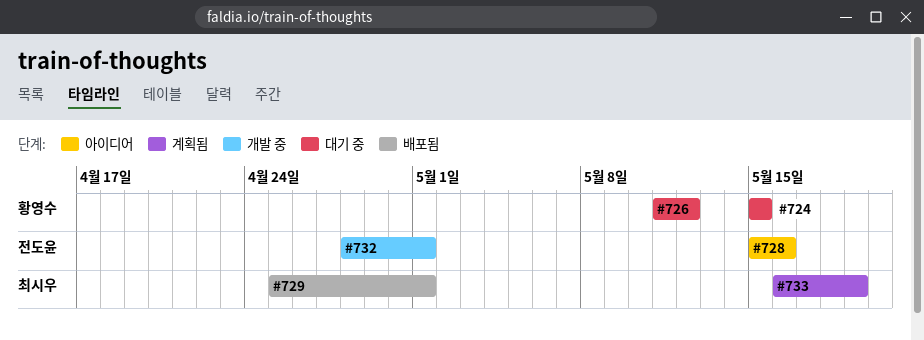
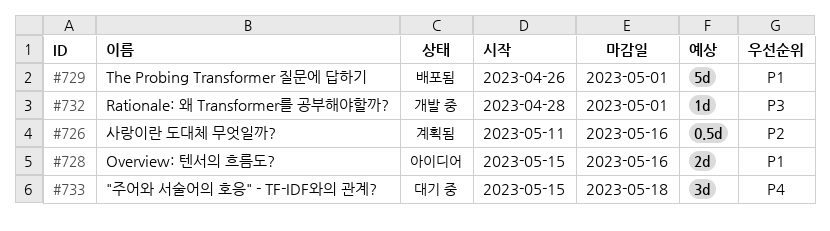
#724: present -> none
#726, status: 대기 중 -> 계획됨
#726, due: May 12 -> May 16
#729, start: Apr 25 -> Apr 26
#733, status: 계획됨 -> 대기 중
#733, start: May 16 -> May 15
#733, due: May 19 -> May 18

